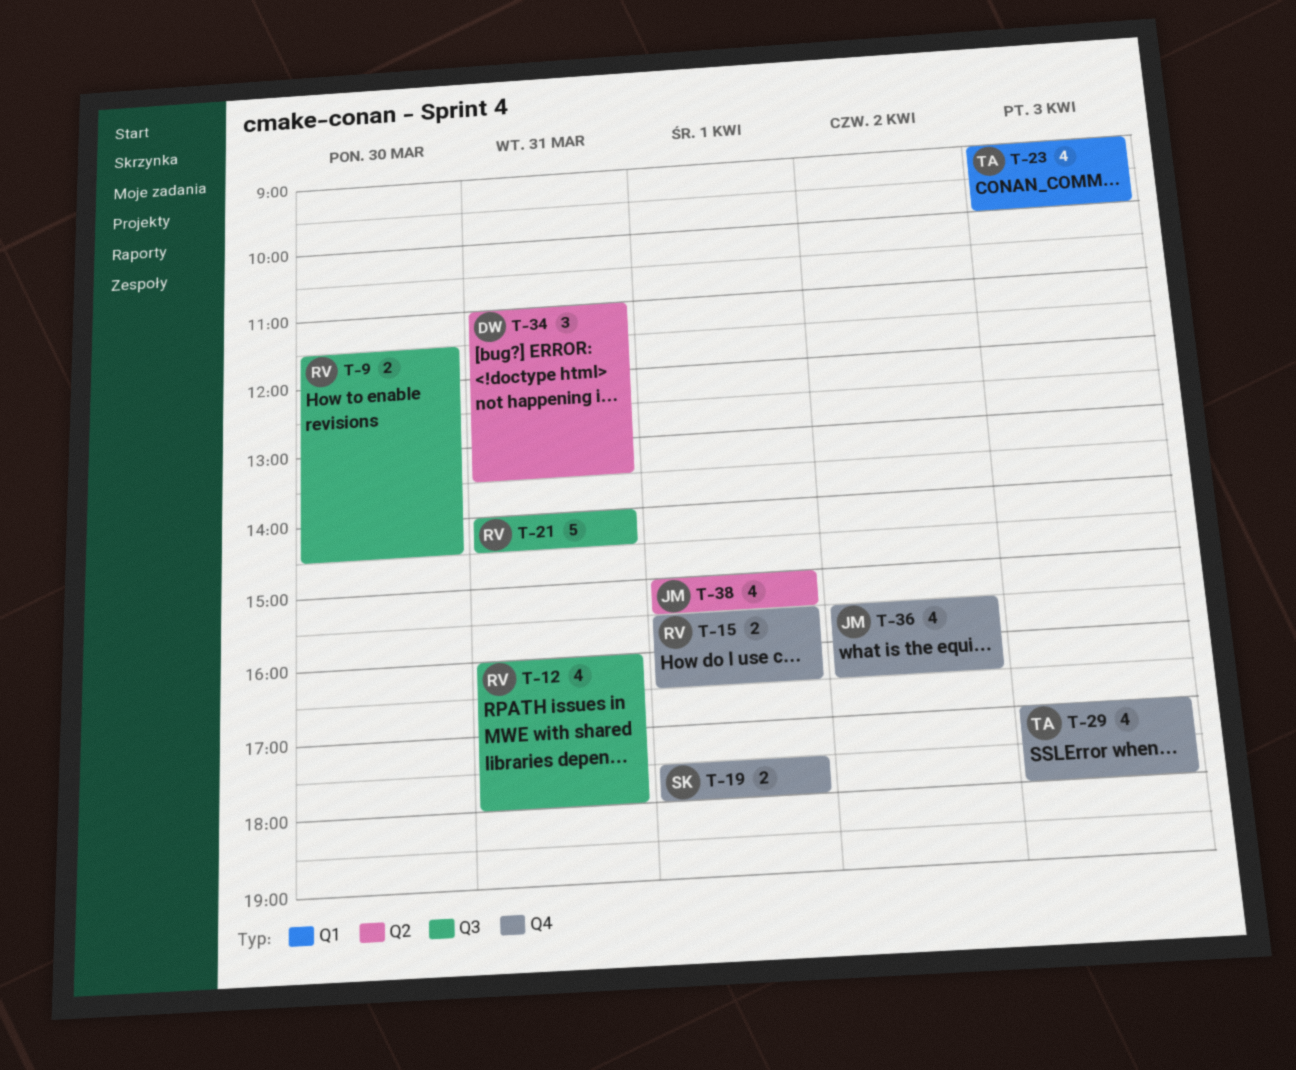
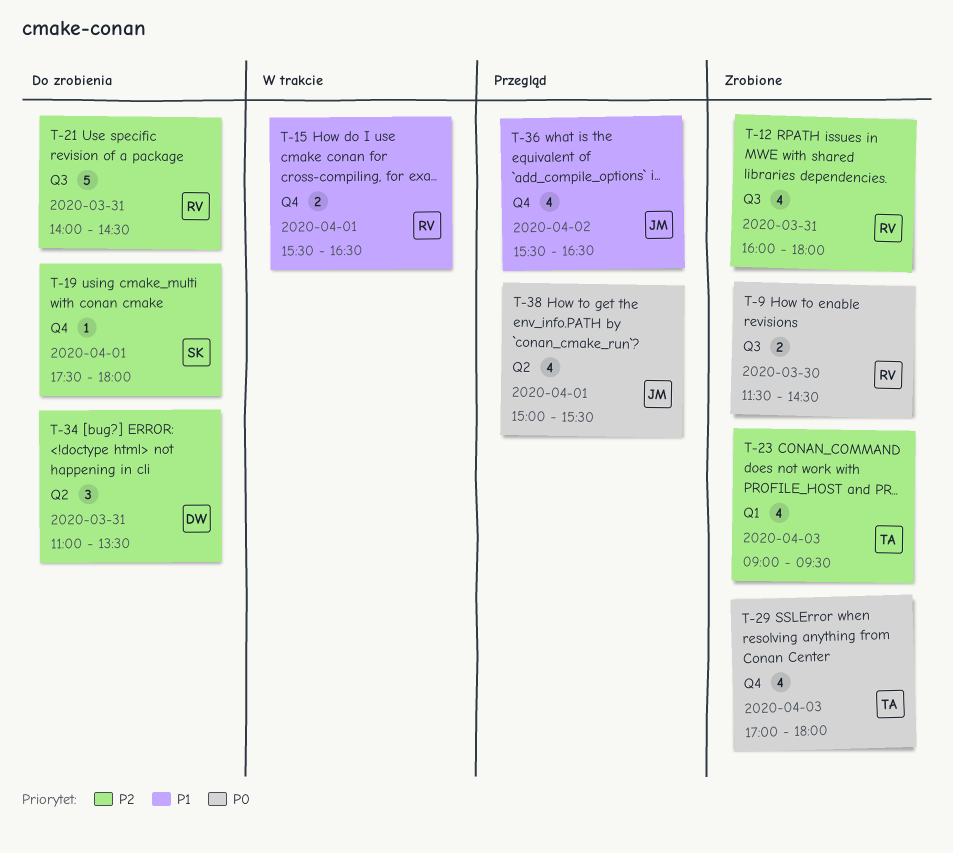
T-19, estimate: 2 -> 1
T-23, ends: 10:00 -> 09:30

